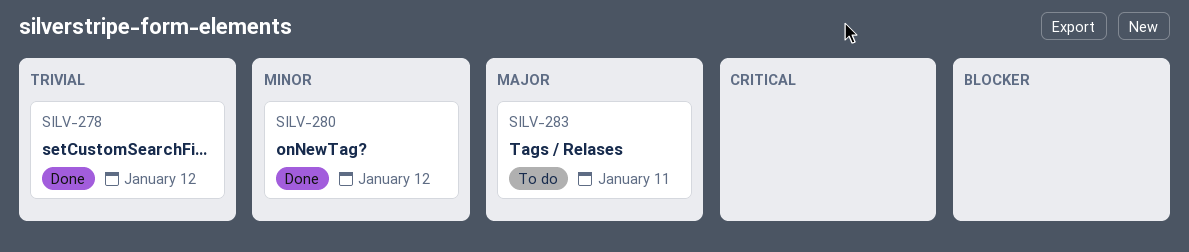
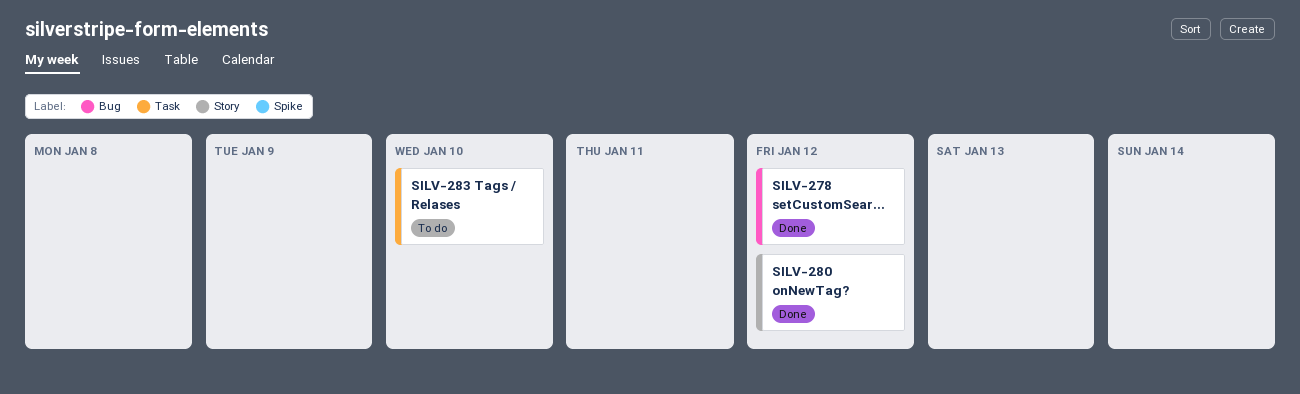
SILV-283, due: Jan 11 -> Jan 10

